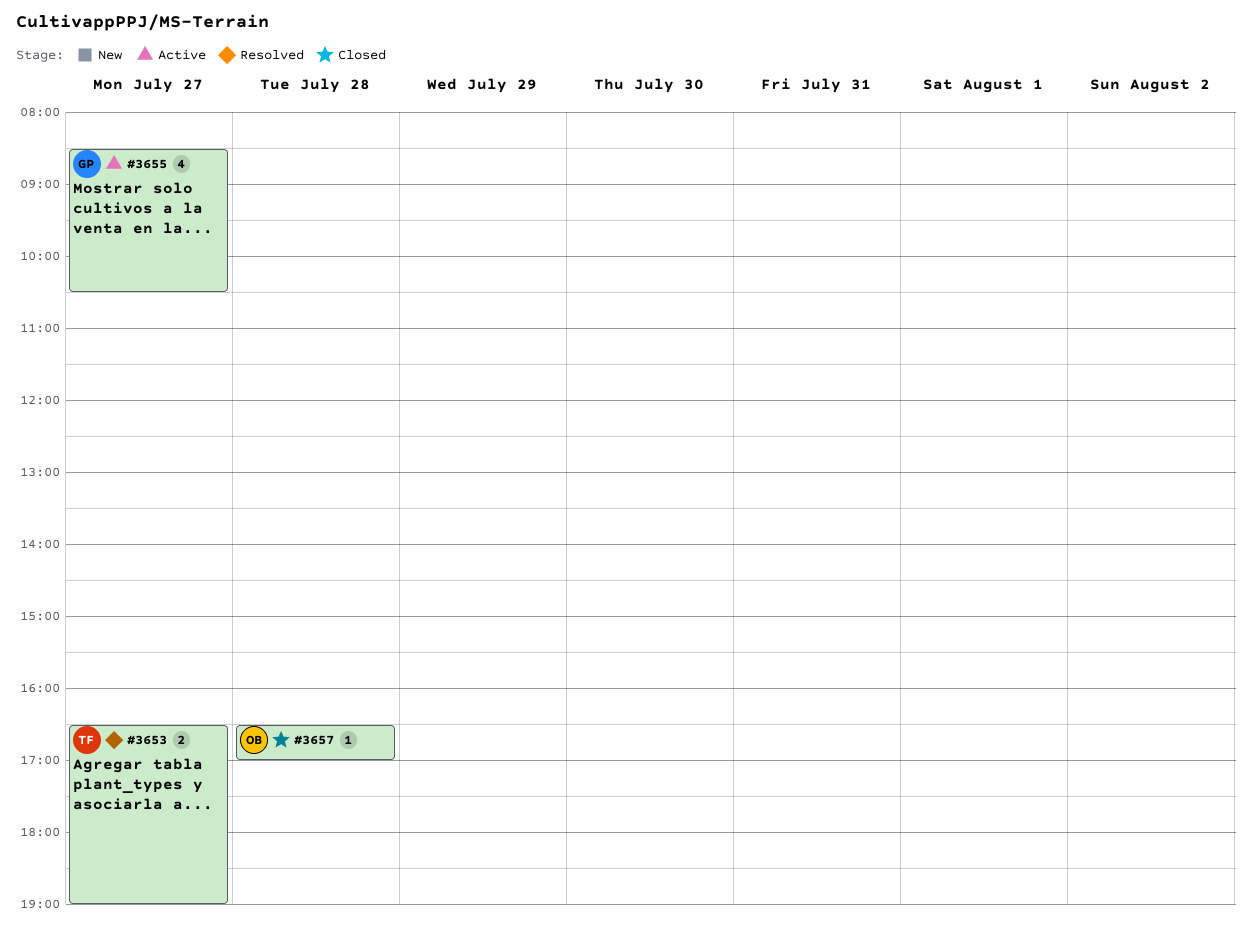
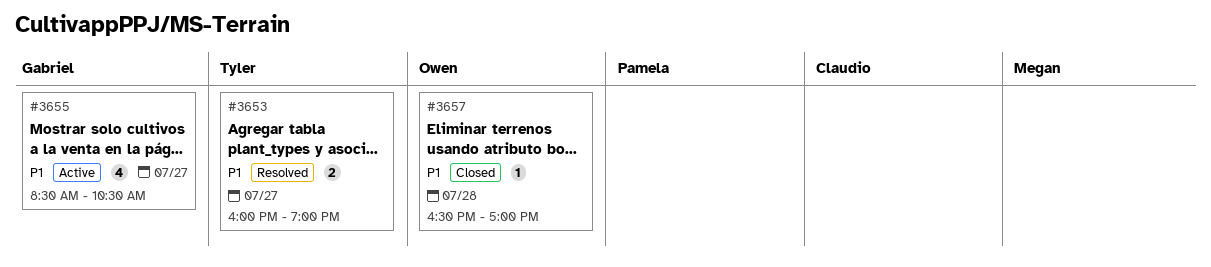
#3653, begins: 16:30 -> 16:00

